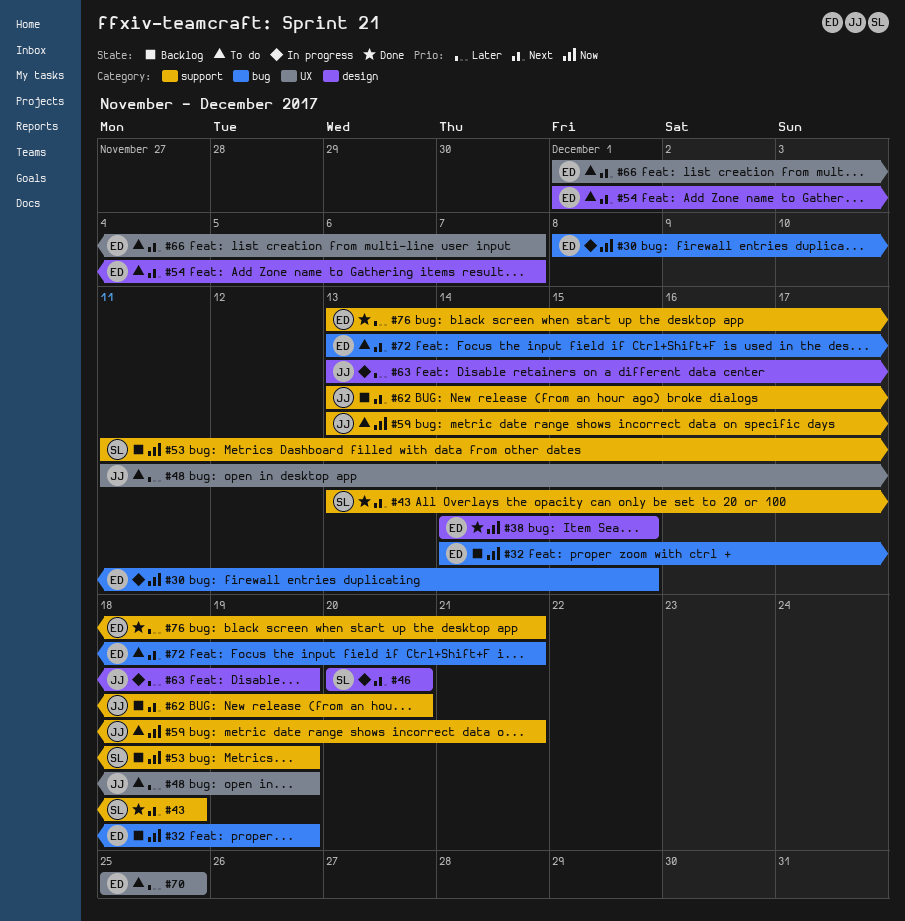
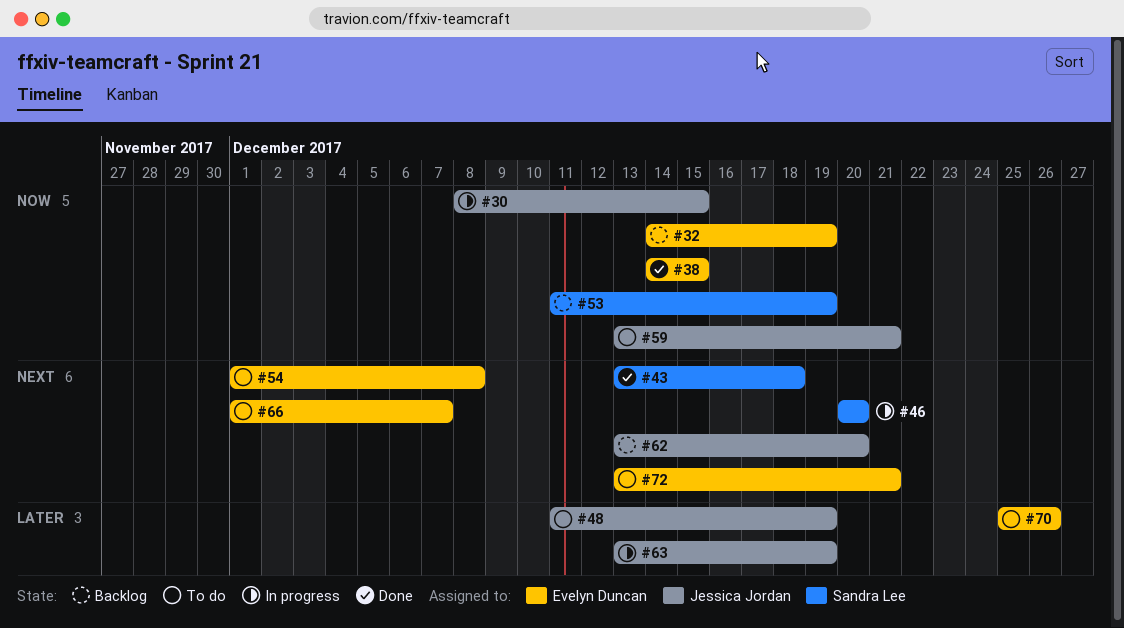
#30, owner: Evelyn Duncan -> Jessica Jordan
#54, due: Dec 7 -> Dec 8
#70, due: Dec 25 -> Dec 26
#76: present -> none

